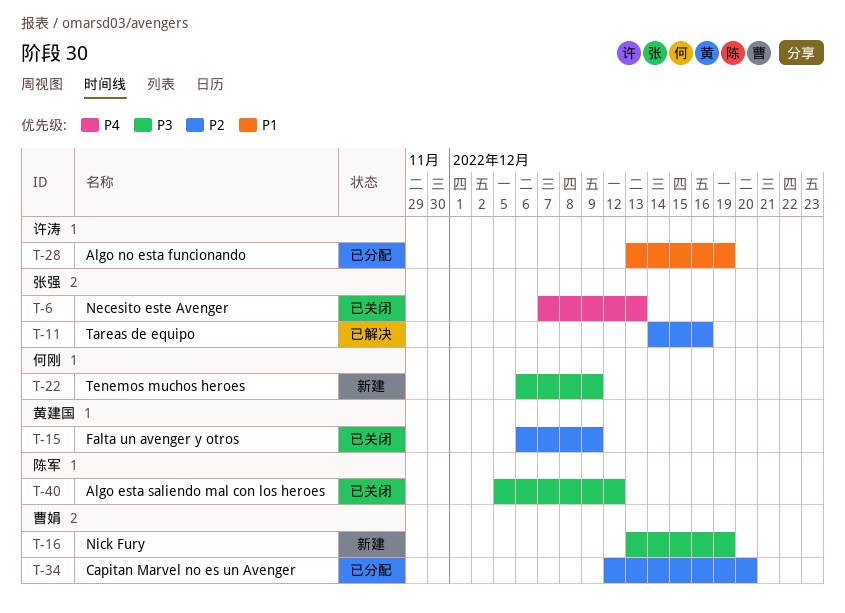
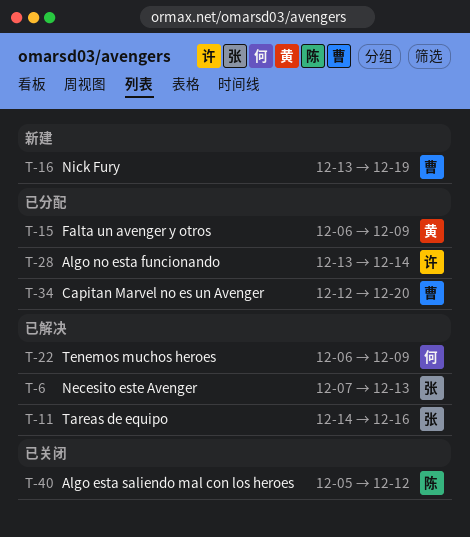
T-6, status: 已关闭 -> 已解决
T-15, status: 已关闭 -> 已分配
T-22, status: 新建 -> 已解决
T-28, due: Dec 19 -> Dec 14

